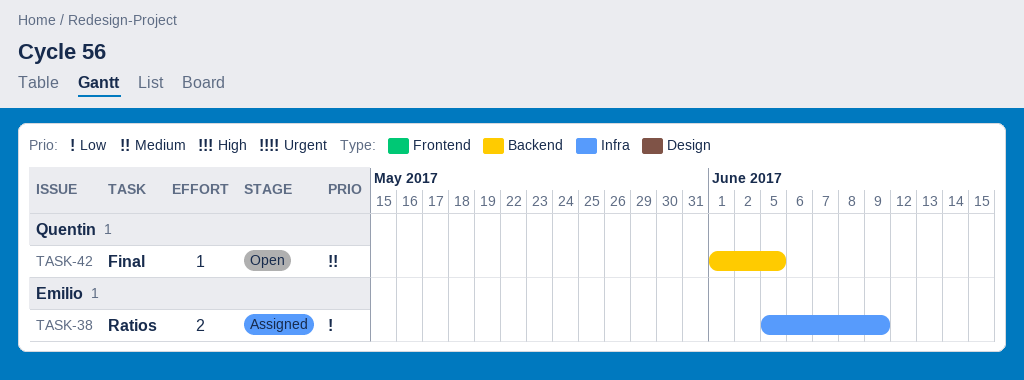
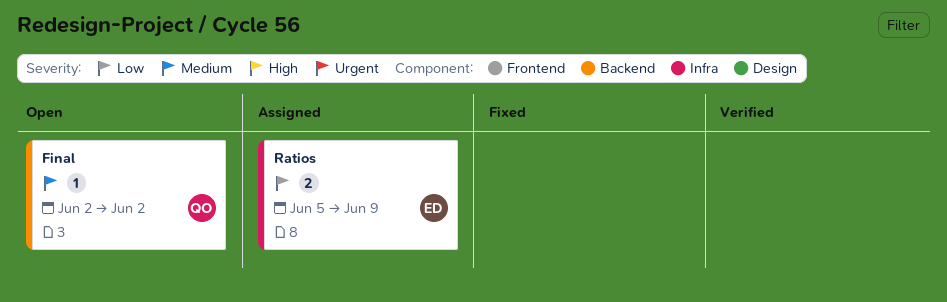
Final, start: Jun 1 -> Jun 2
Final, due: Jun 5 -> Jun 2

